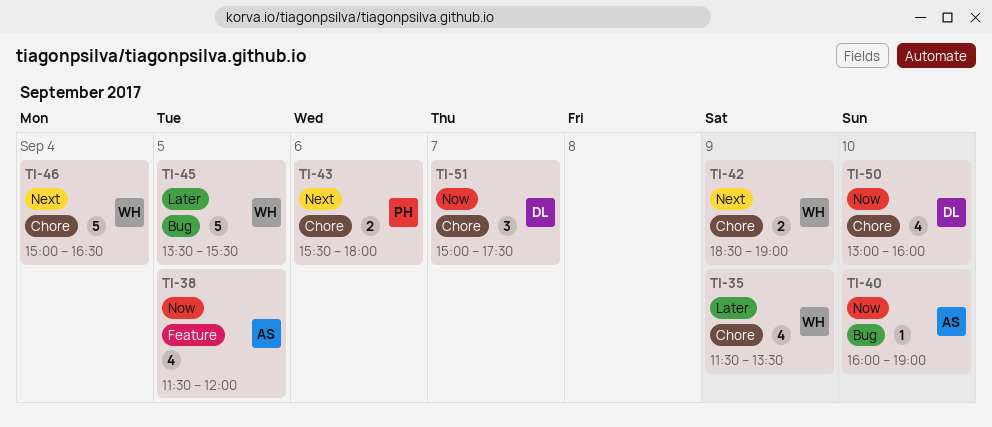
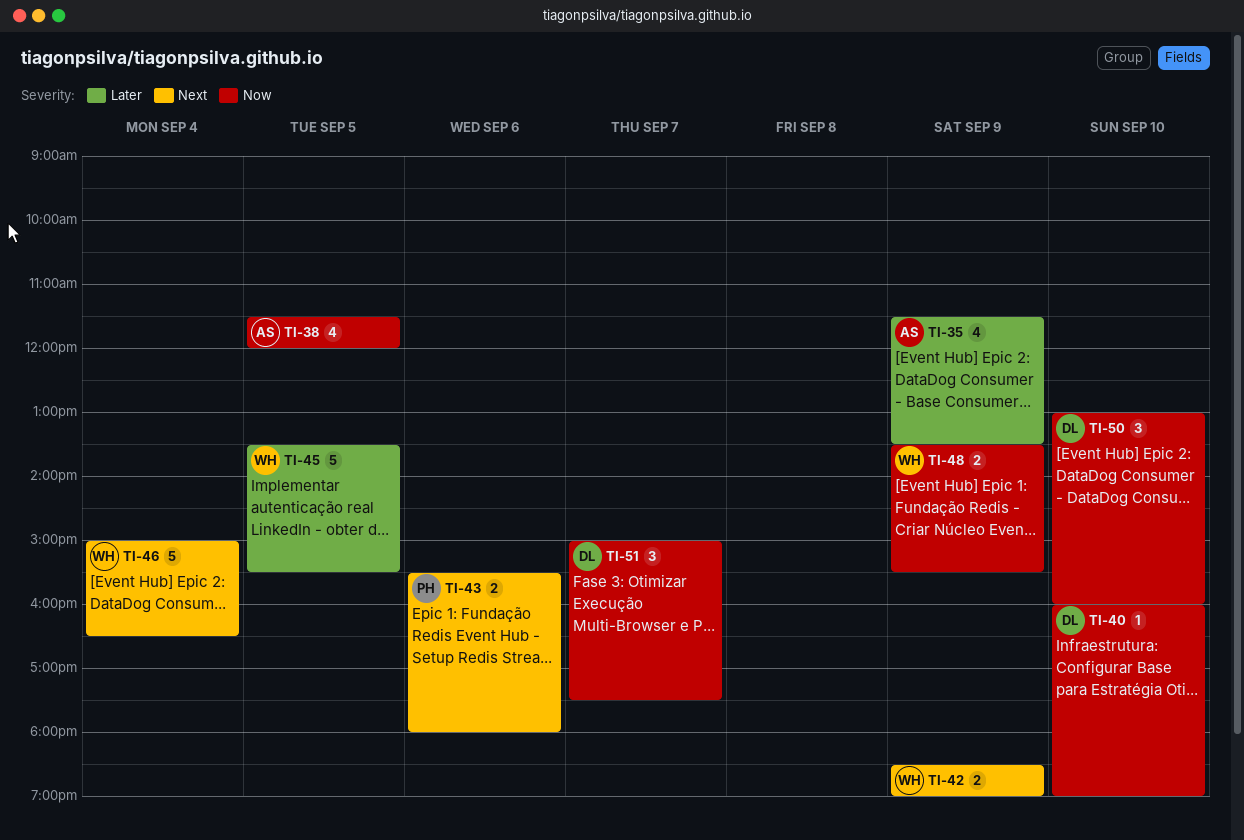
TI-35, owner: WH -> AS
TI-40, owner: AS -> DL
TI-48: none -> present
TI-50, estimate: 4 -> 3

